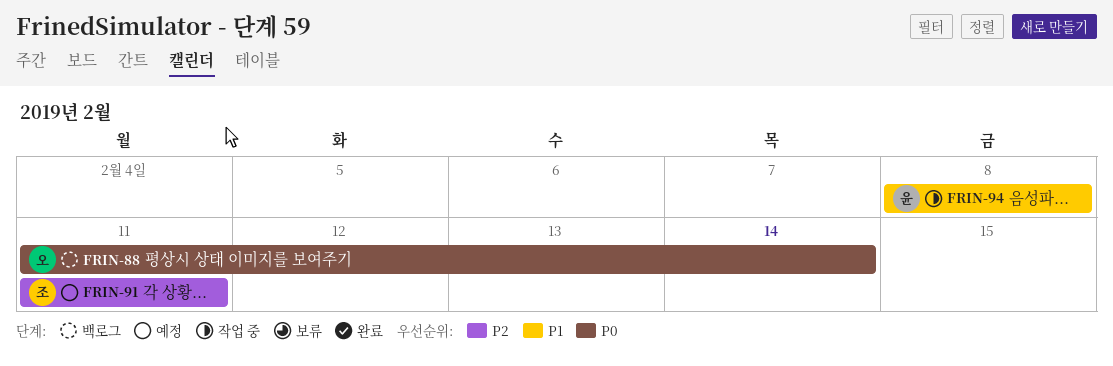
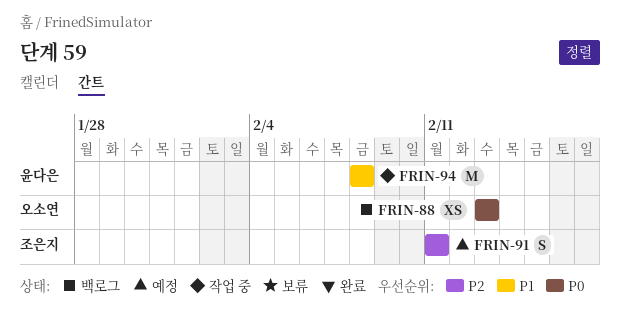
FRIN-88, start: Feb 11 -> Feb 13
FRIN-88, due: Feb 14 -> Feb 13

